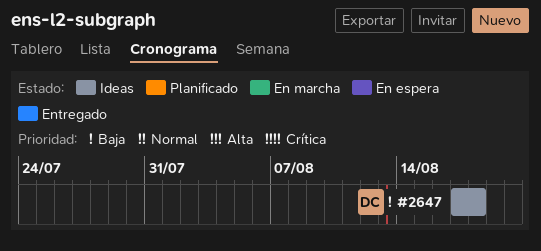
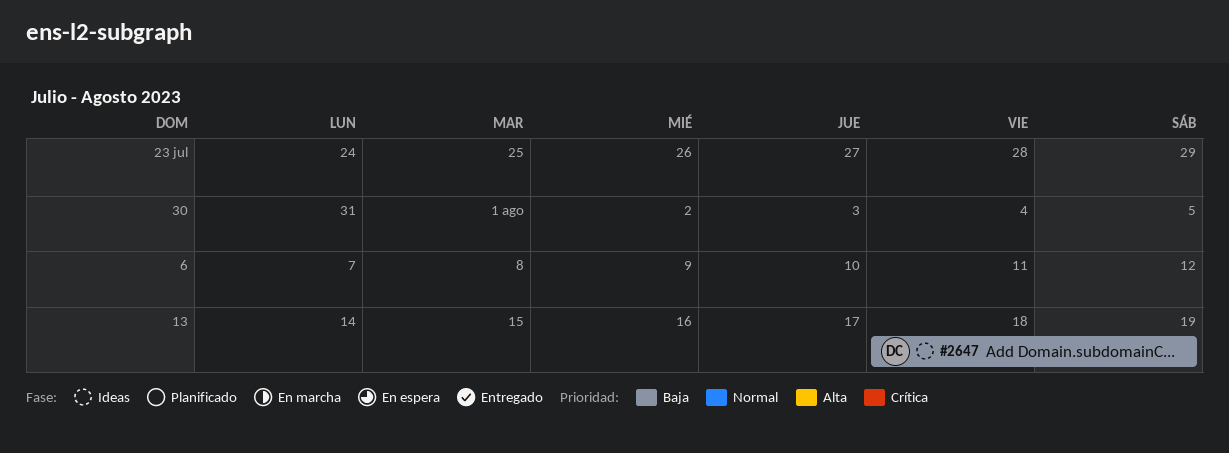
#2647, start: Aug 17 -> Aug 18
#2647, due: Aug 18 -> Aug 19

